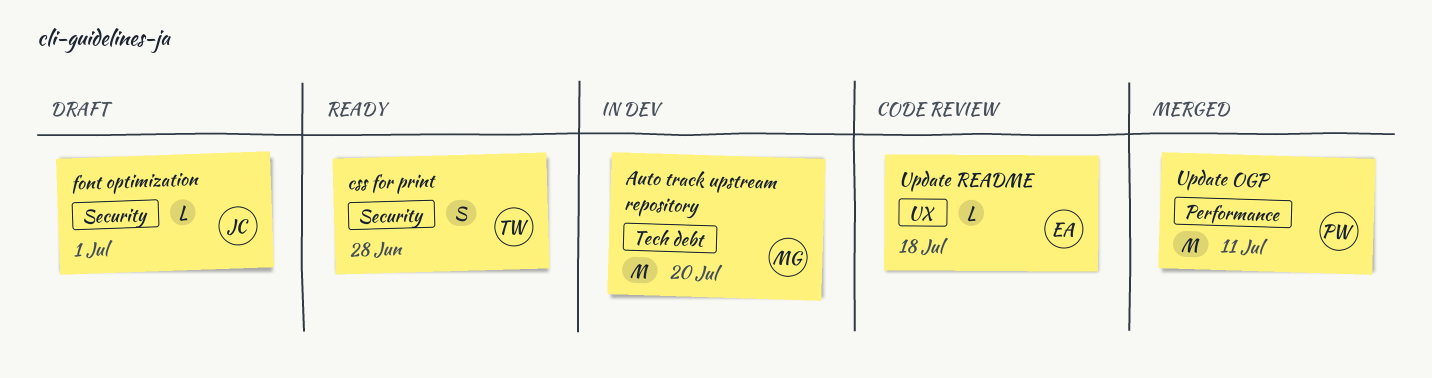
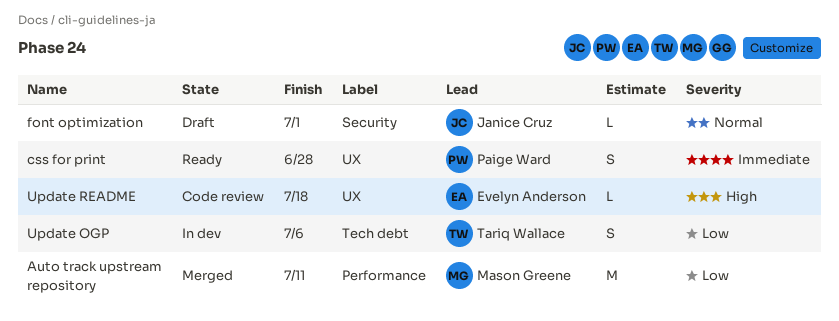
Auto track upstream repository, status: In dev -> Merged
Auto track upstream repository, label: Tech debt -> Performance
Auto track upstream repository, due: Jul 20 -> Jul 11
css for print, owner: Tariq Wallace -> Paige Ward
css for print, label: Security -> UX
Update OGP, status: Merged -> In dev
Update OGP, owner: Paige Ward -> Tariq Wallace
Update OGP, label: Performance -> Tech debt
Update OGP, estimate: M -> S
Update OGP, due: Jul 11 -> Jul 6

